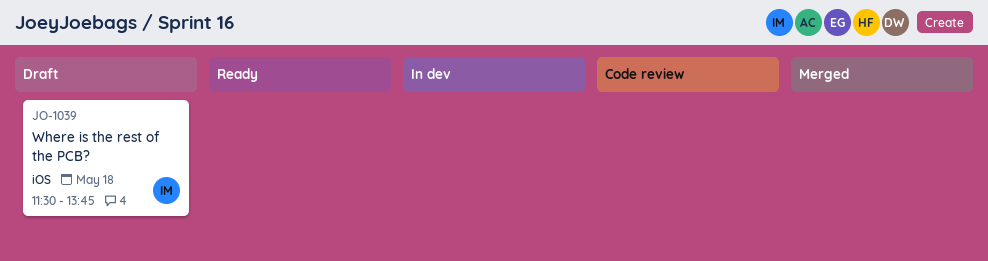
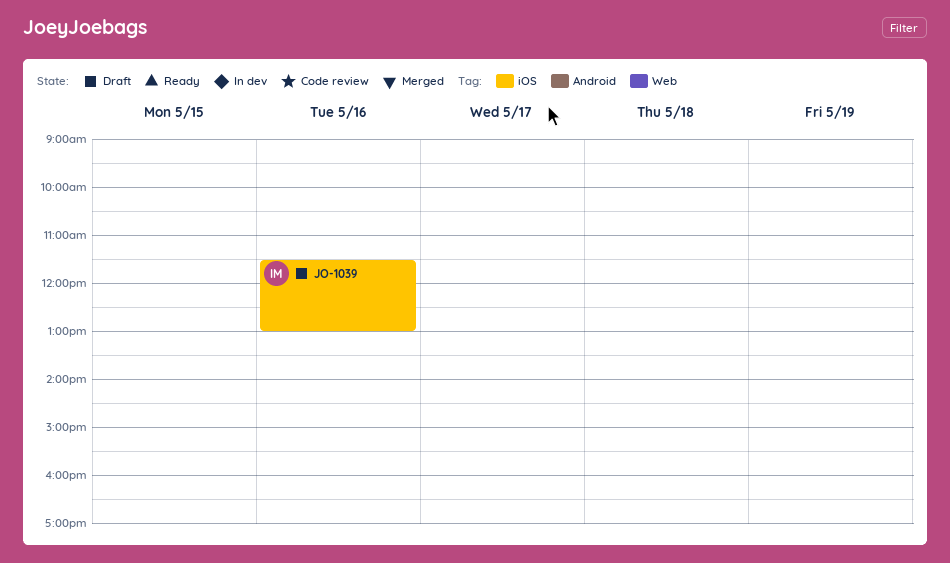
JO-1039, day: May 18 -> May 16
JO-1039, ends: 13:45 -> 13:00

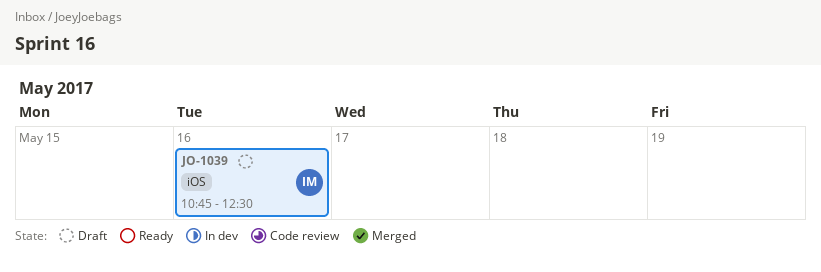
JO-1039, begins: 11:30 -> 10:45
JO-1039, ends: 13:00 -> 12:30

